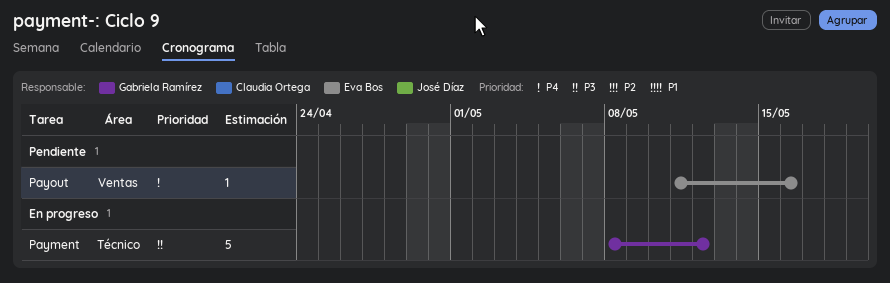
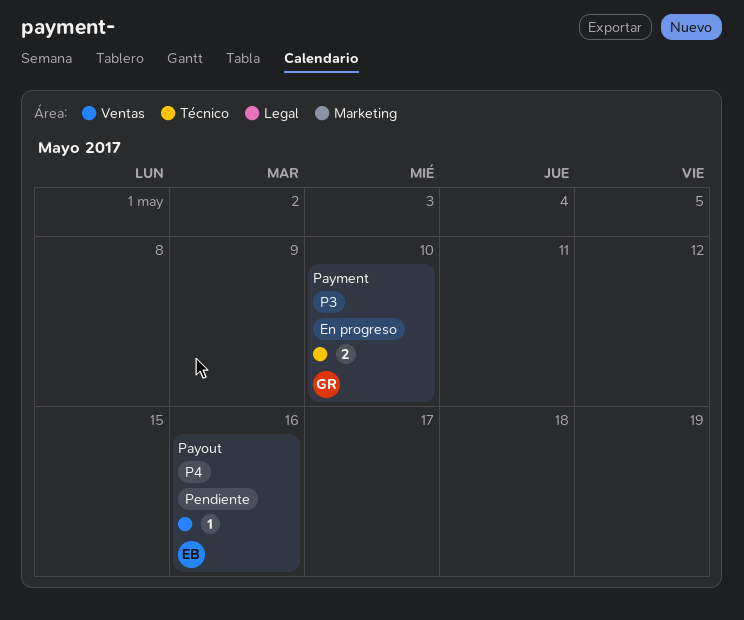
Payment, estimate: 5 -> 2
Payment, due: May 12 -> May 10

